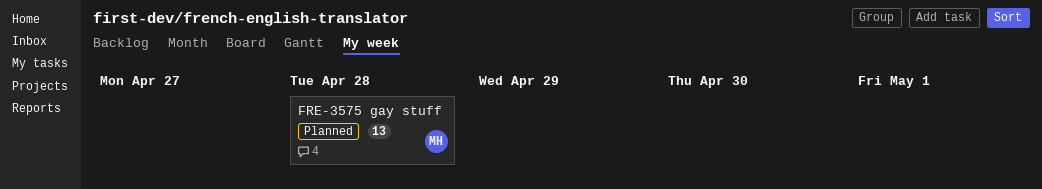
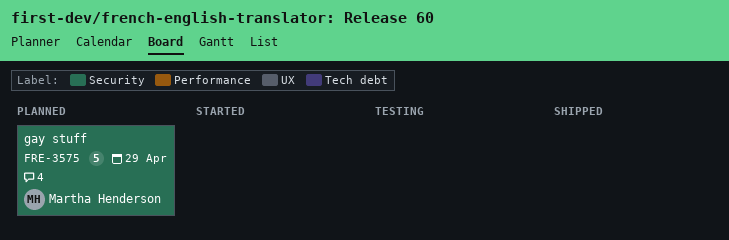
FRE-3575, estimate: 13 -> 5
FRE-3575, due: Apr 28 -> Apr 29

